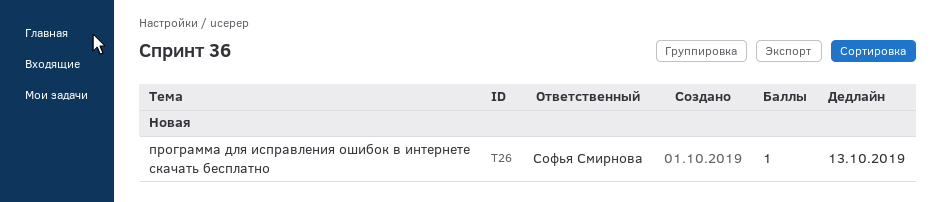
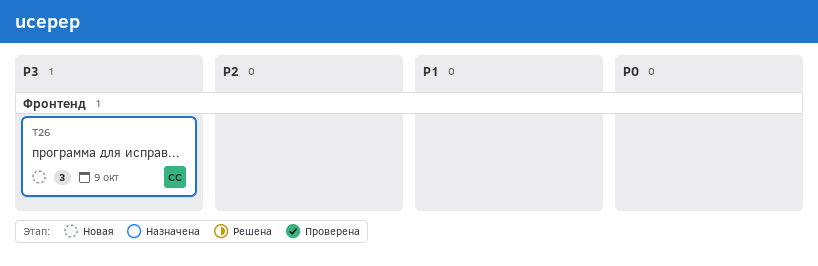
T26, estimate: 1 -> 3
T26, due: Oct 13 -> Oct 9

